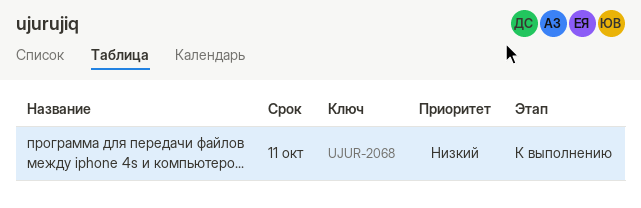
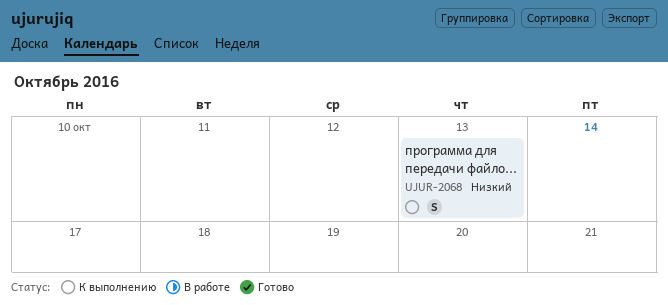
UJUR-2068, due: Oct 11 -> Oct 13

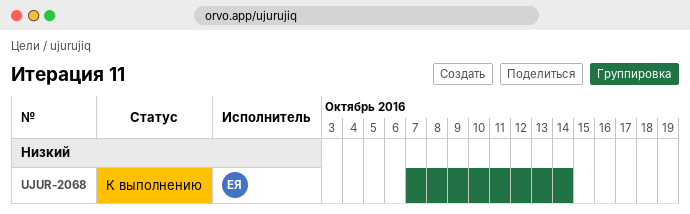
UJUR-2068, due: Oct 13 -> Oct 14

